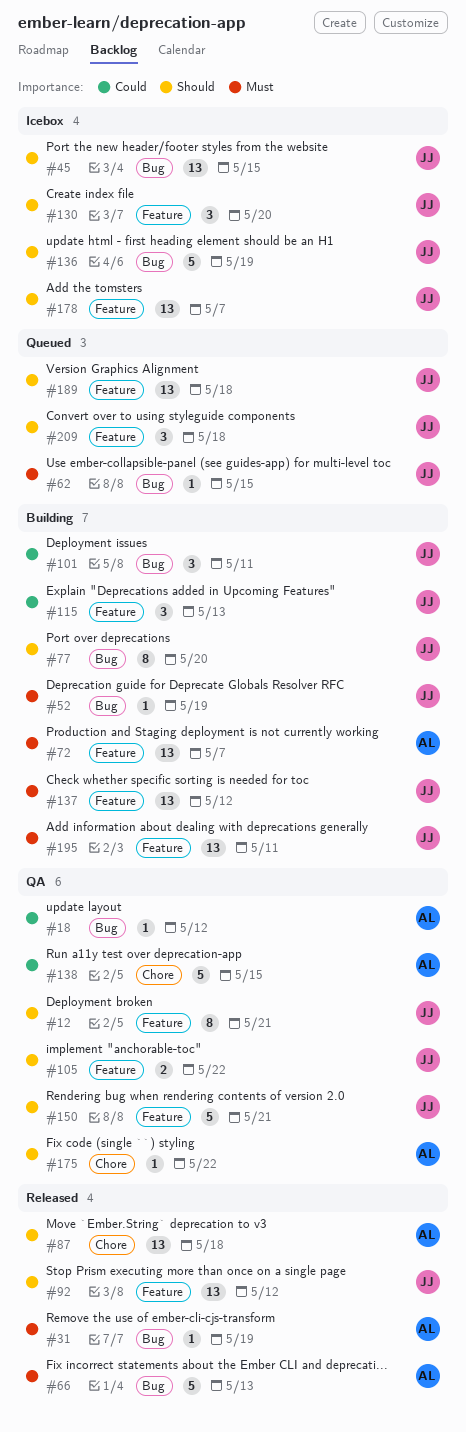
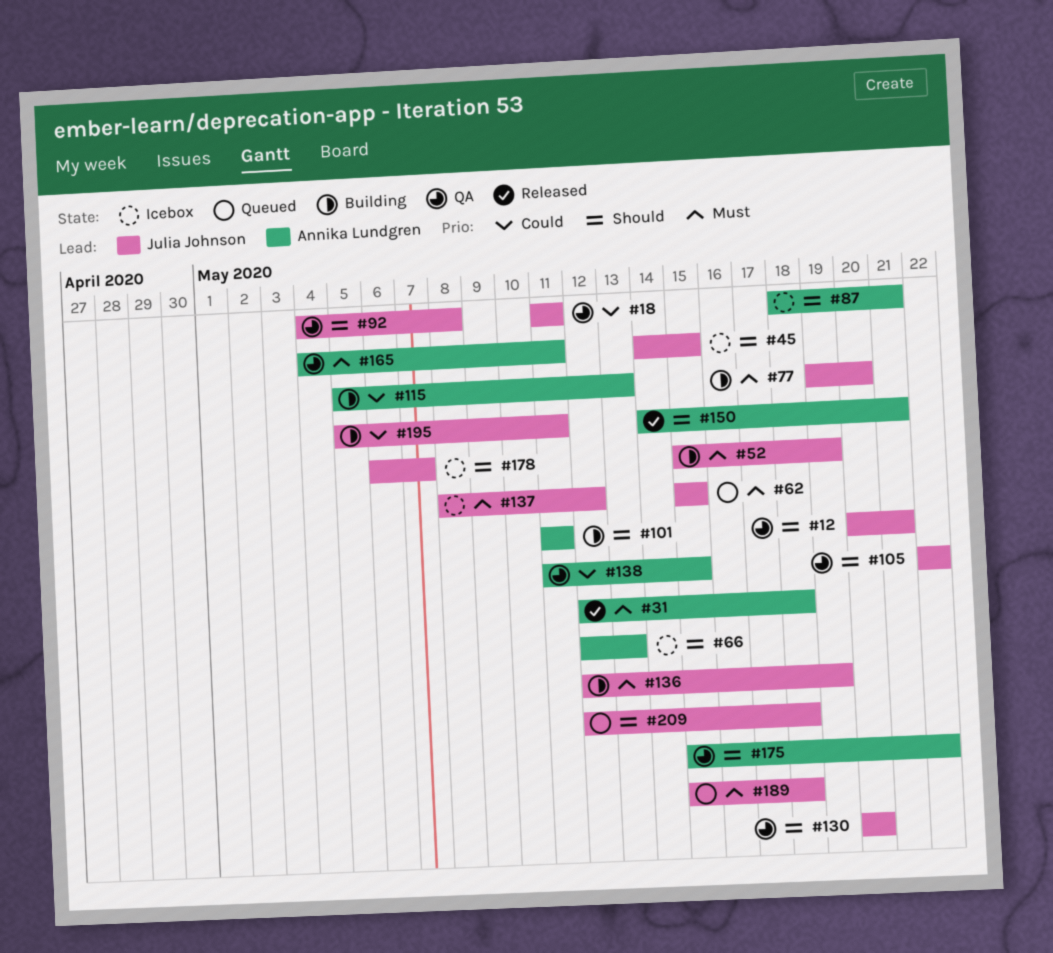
#18, owner: Annika Lundgren -> Julia Johnson
#18, due: May 12 -> May 11
#31, due: May 19 -> May 18
#66, status: Released -> Icebox
#66, priority: Must -> Should
#72: present -> none
#77, priority: Should -> Must
#87, status: Released -> Icebox
#87, due: May 18 -> May 21
#92, status: Released -> QA
#92, due: May 12 -> May 8
#101, owner: Julia Johnson -> Annika Lundgren
#101, priority: Could -> Should
#115, owner: Julia Johnson -> Annika Lundgren
#130, status: Icebox -> QA
#136, status: Icebox -> Building
#136, priority: Should -> Must
#137, status: Building -> Icebox
#150, status: QA -> Released
#150, owner: Julia Johnson -> Annika Lundgren
#165: none -> present
#189, priority: Should -> Must
#195, priority: Must -> Could

